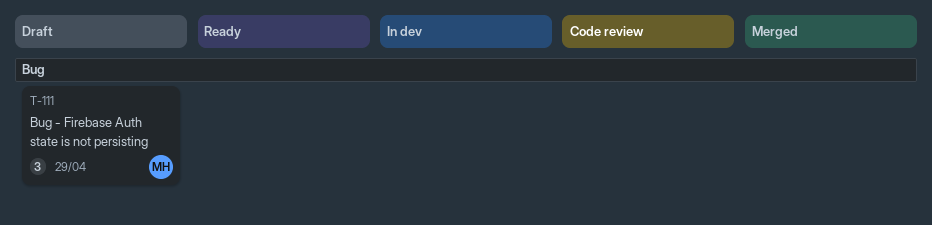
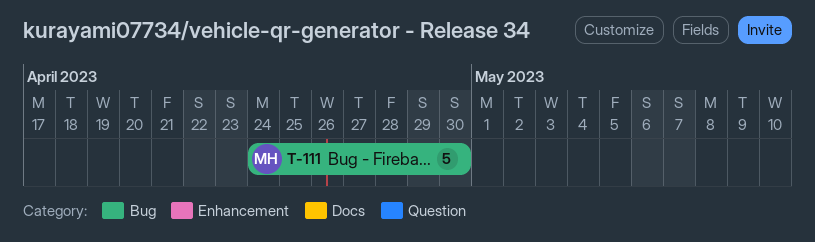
T-111, estimate: 3 -> 5
T-111, due: Apr 29 -> Apr 30

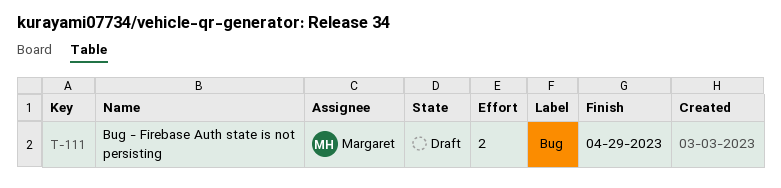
T-111, estimate: 5 -> 2
T-111, due: Apr 30 -> Apr 29

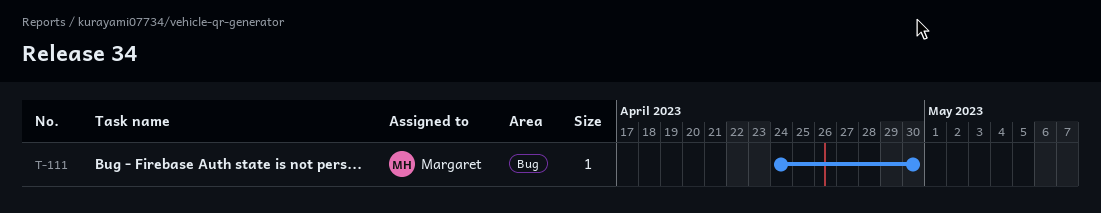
T-111, estimate: 2 -> 1
T-111, due: Apr 29 -> Apr 30

